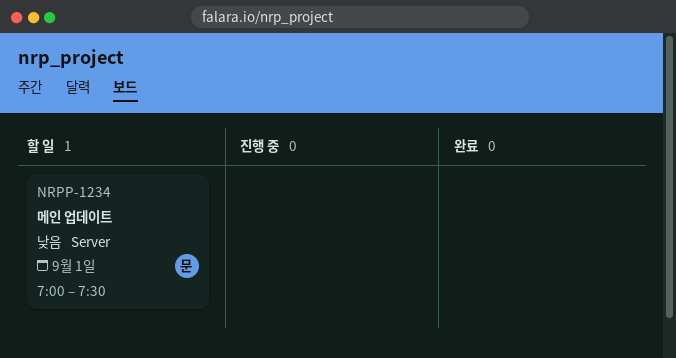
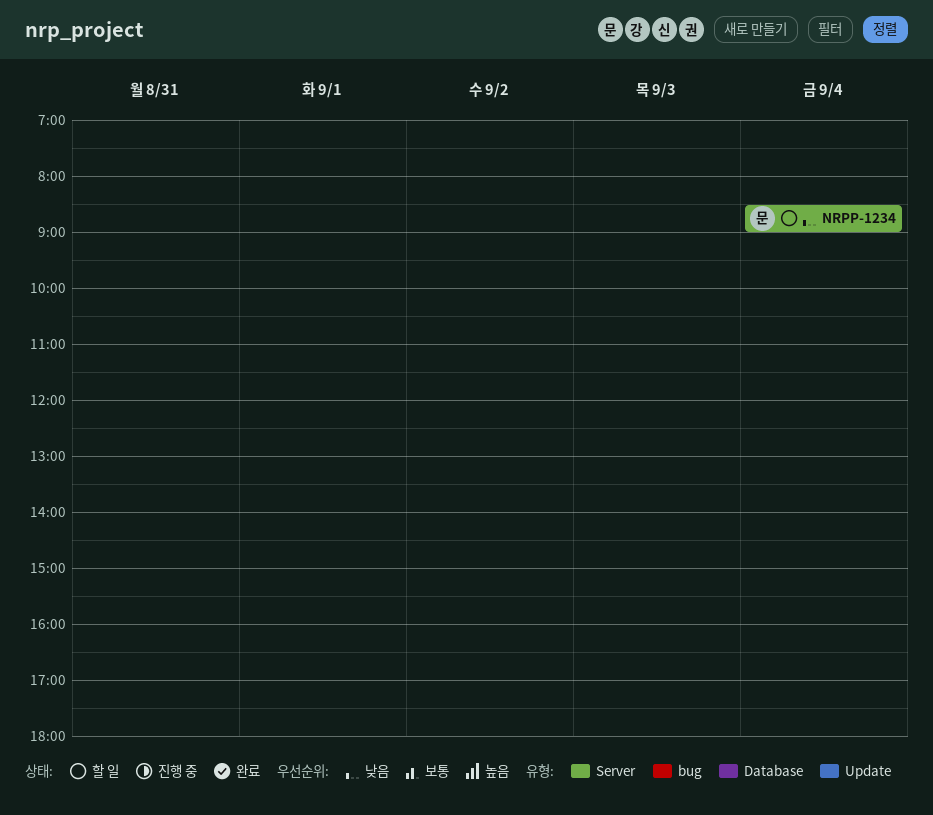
NRPP-1234, day: Sep 1 -> Sep 4
NRPP-1234, begins: 07:00 -> 08:30
NRPP-1234, ends: 07:30 -> 09:00

